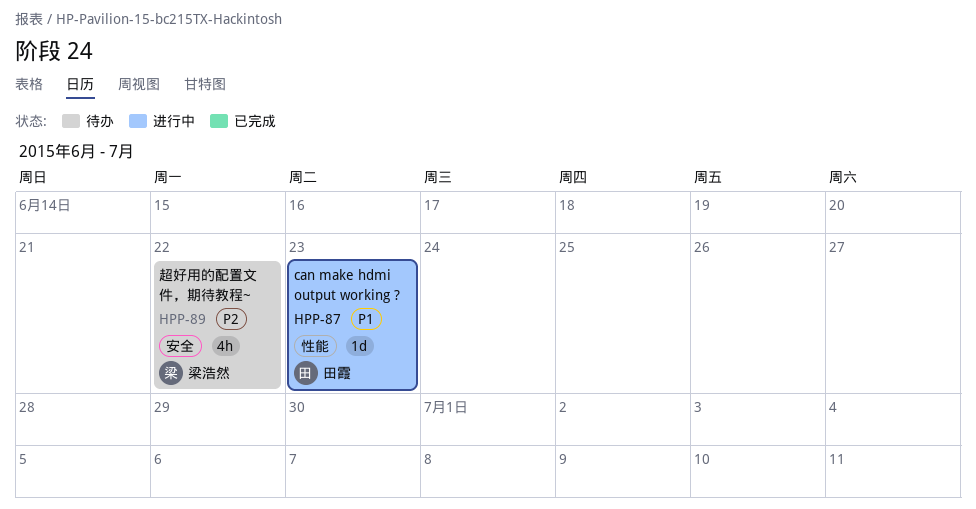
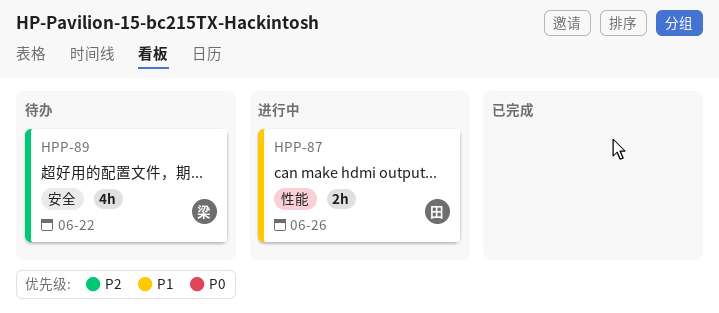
HPP-87, estimate: 1d -> 2h
HPP-87, due: Jun 23 -> Jun 26

